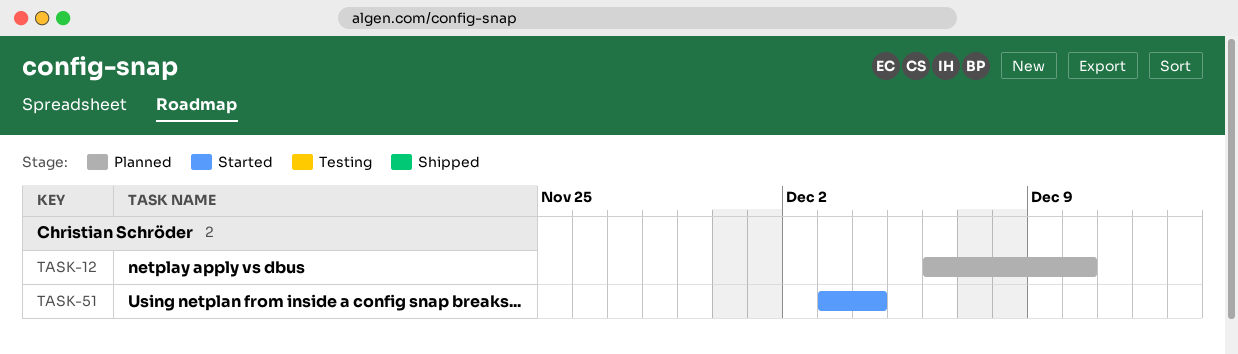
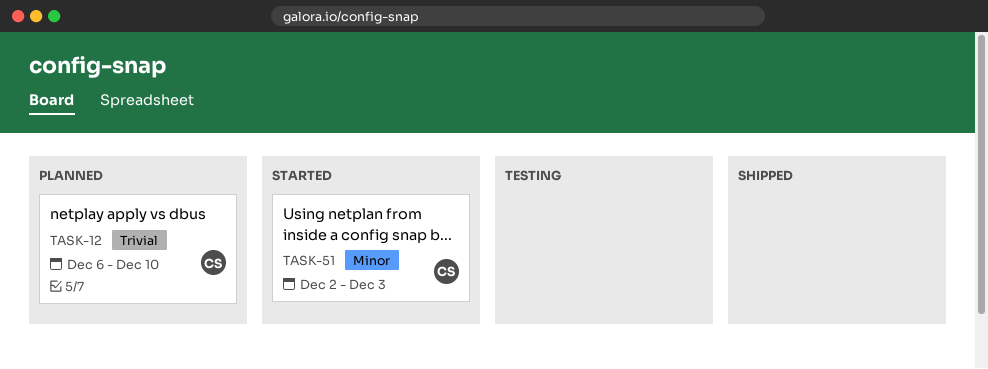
TASK-51, start: Dec 3 -> Dec 2
TASK-51, due: Dec 4 -> Dec 3

